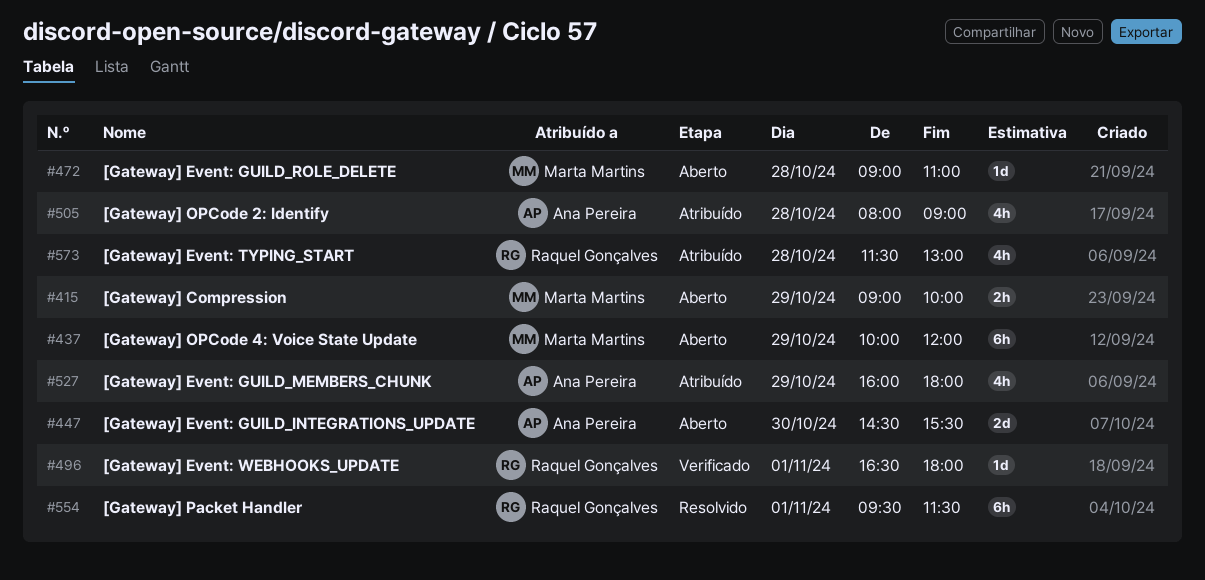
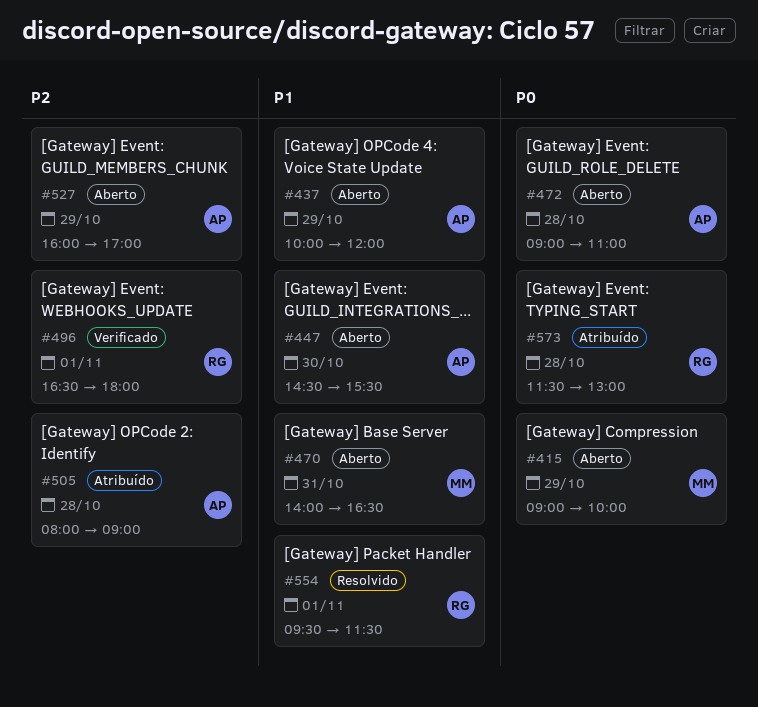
#437, owner: Marta Martins -> Ana Pereira
#470: none -> present
#472, owner: Marta Martins -> Ana Pereira
#527, status: Atribuído -> Aberto
#527, ends: 18:00 -> 17:00

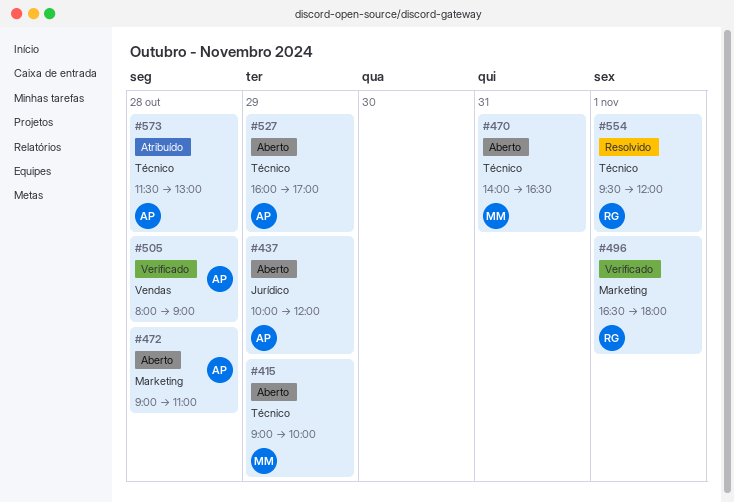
#447: present -> none
#505, status: Atribuído -> Verificado
#554, ends: 11:30 -> 12:00
#573, owner: RG -> AP

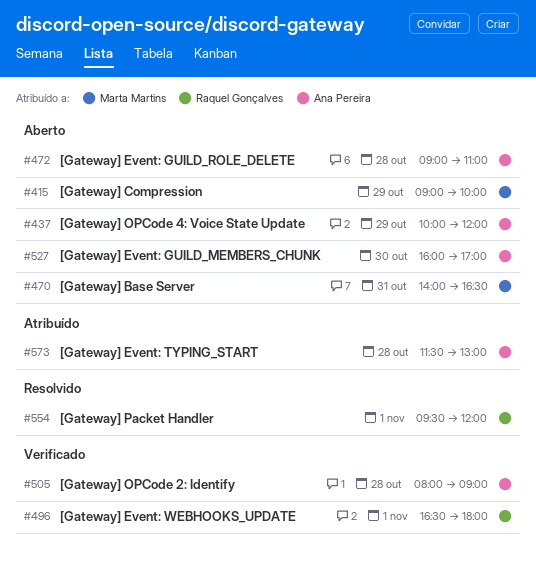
#527, day: Oct 29 -> Oct 30

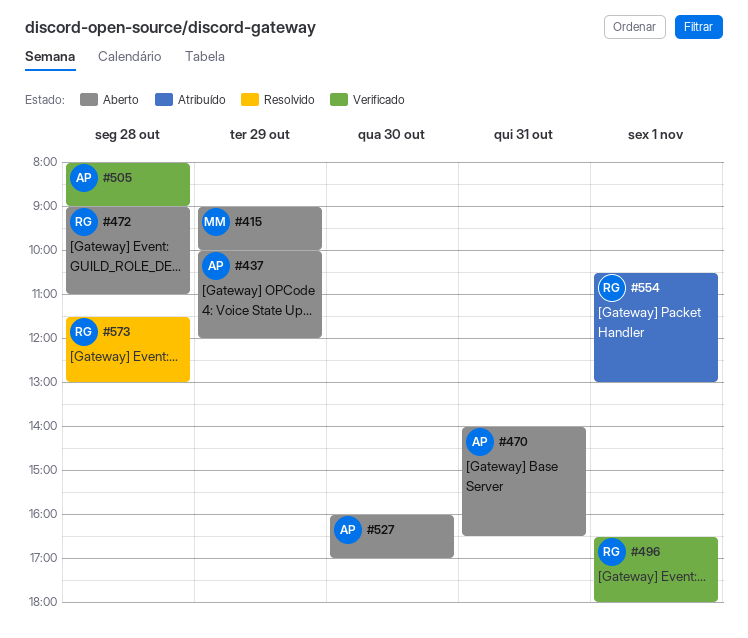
#470, owner: Marta Martins -> Ana Pereira
#472, owner: Ana Pereira -> Raquel Gonçalves
#554, status: Resolvido -> Atribuído
#554, begins: 09:30 -> 10:30
#554, ends: 12:00 -> 13:00
#573, status: Atribuído -> Resolvido
#573, owner: Ana Pereira -> Raquel Gonçalves

